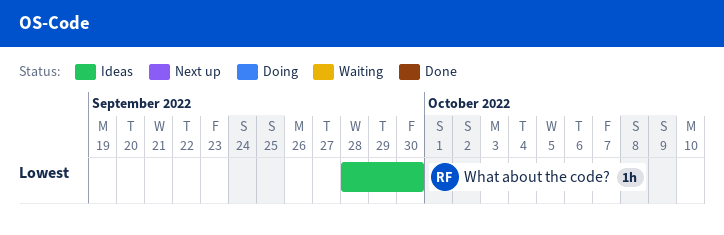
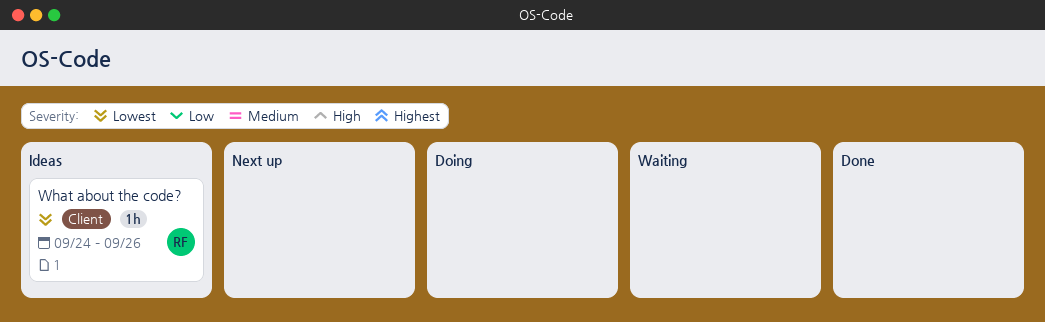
What about the code?, start: Sep 28 -> Sep 24
What about the code?, due: Sep 30 -> Sep 26

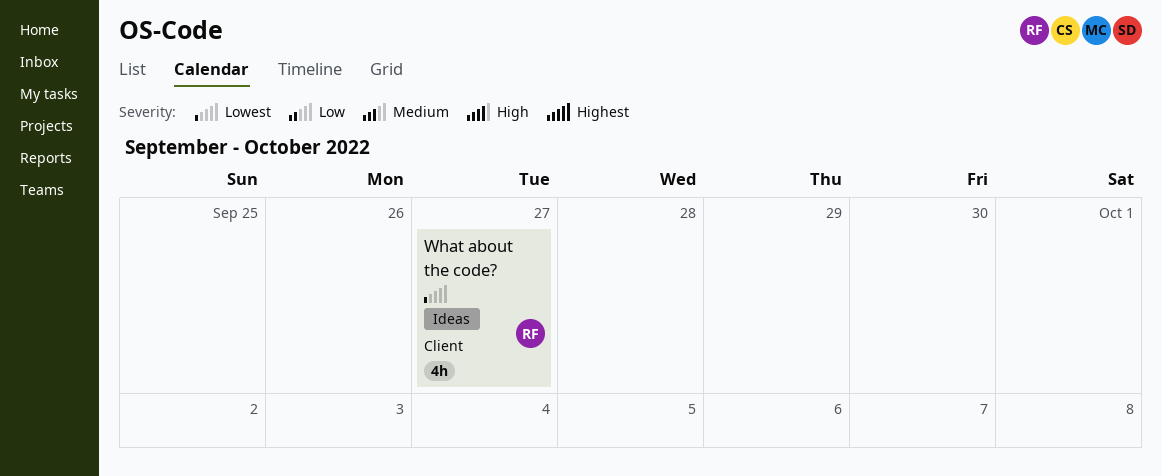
What about the code?, estimate: 1h -> 4h
What about the code?, due: Sep 26 -> Sep 27

